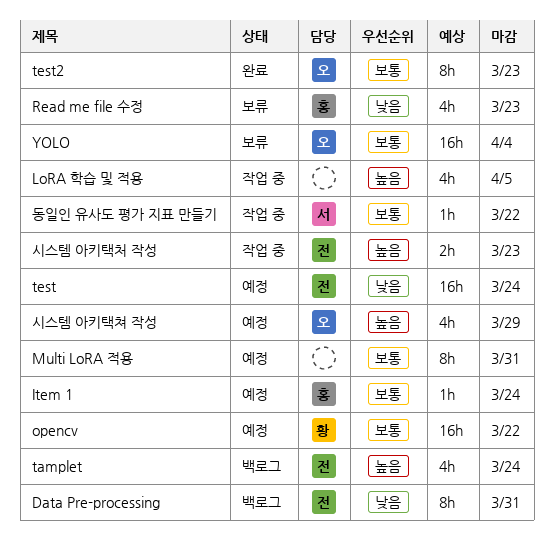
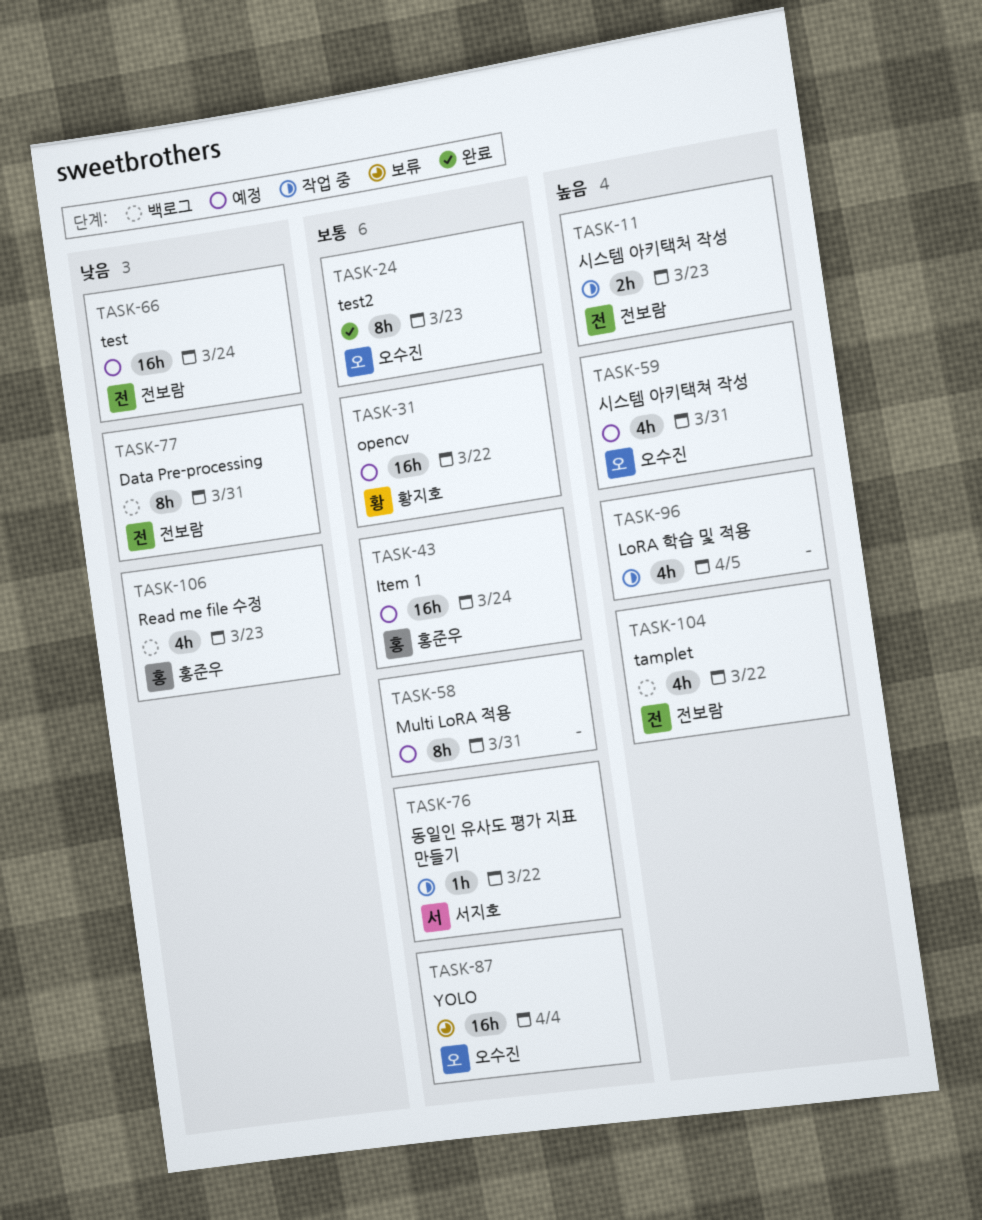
Item 1, estimate: 1h -> 16h
Read me file 수정, status: 보류 -> 백로그
tamplet, due: Mar 24 -> Mar 22
시스템 아키택쳐 작성, due: Mar 29 -> Mar 31

